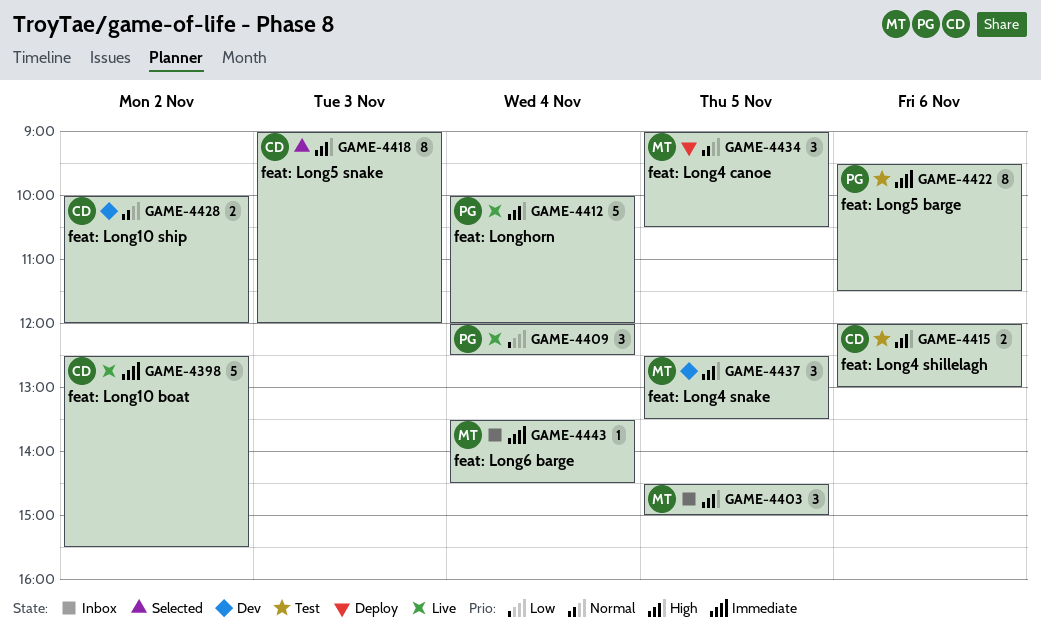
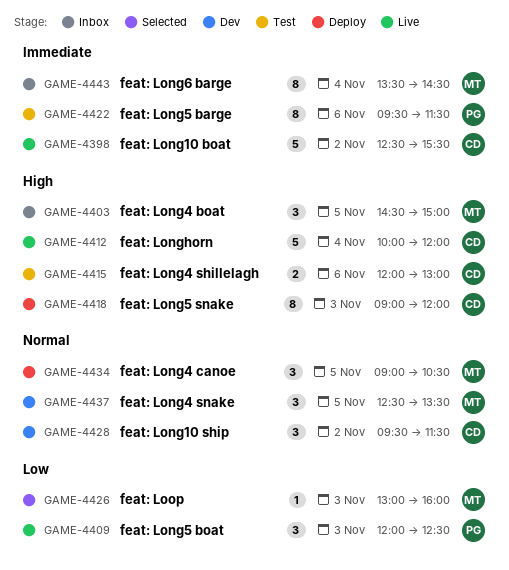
GAME-4409, day: Nov 4 -> Nov 3
GAME-4412, owner: PG -> CD
GAME-4418, status: Selected -> Deploy
GAME-4426: none -> present
GAME-4428, estimate: 2 -> 3
GAME-4428, begins: 10:00 -> 09:30
GAME-4428, ends: 12:00 -> 11:30
GAME-4437, priority: High -> Normal
GAME-4443, estimate: 1 -> 8

